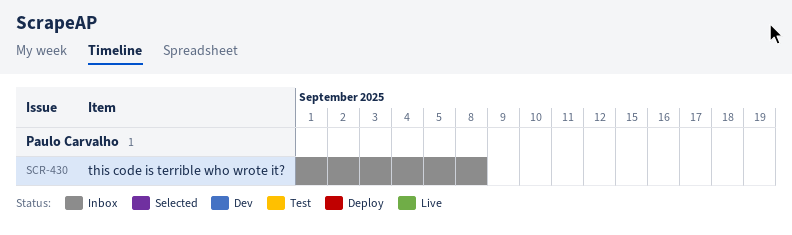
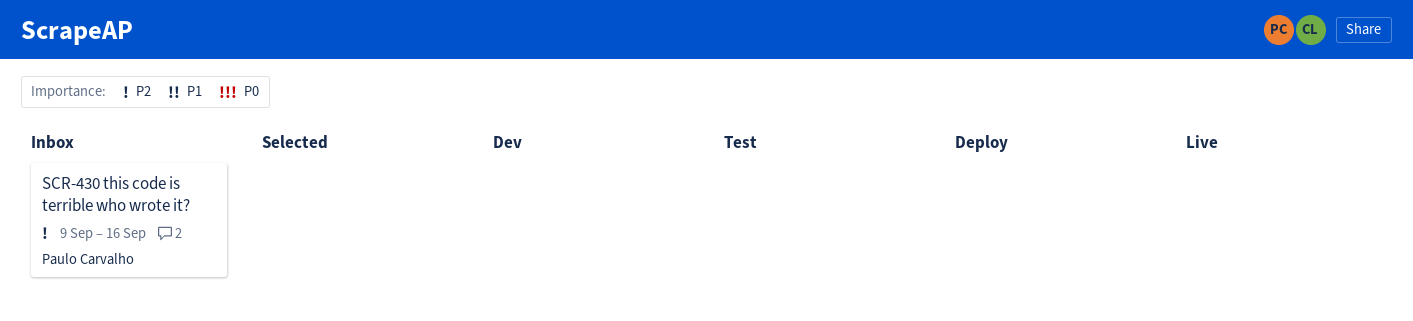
SCR-430, start: Sep 1 -> Sep 9
SCR-430, due: Sep 8 -> Sep 16

